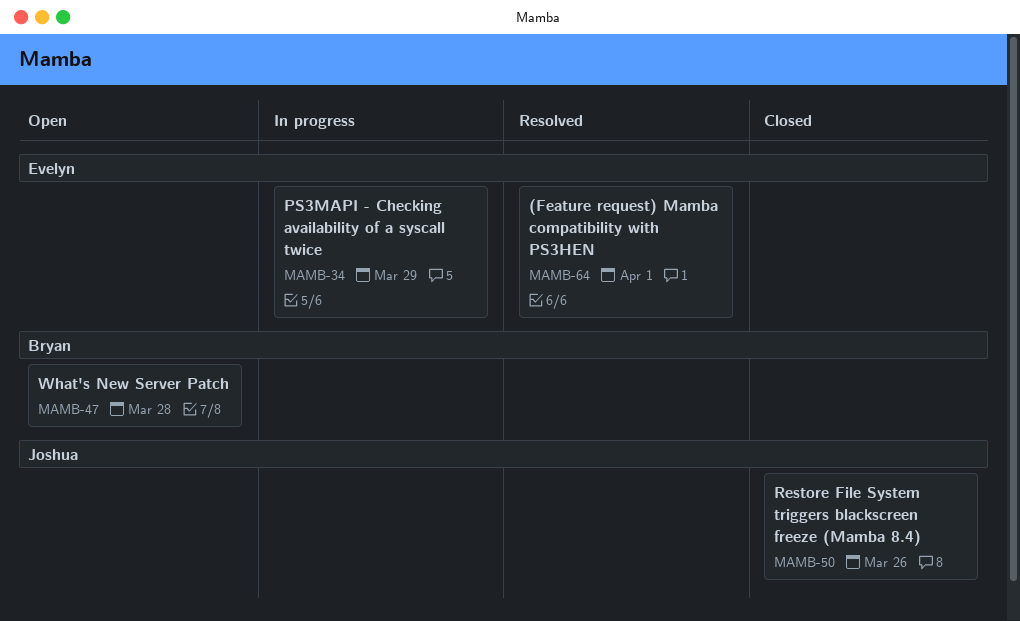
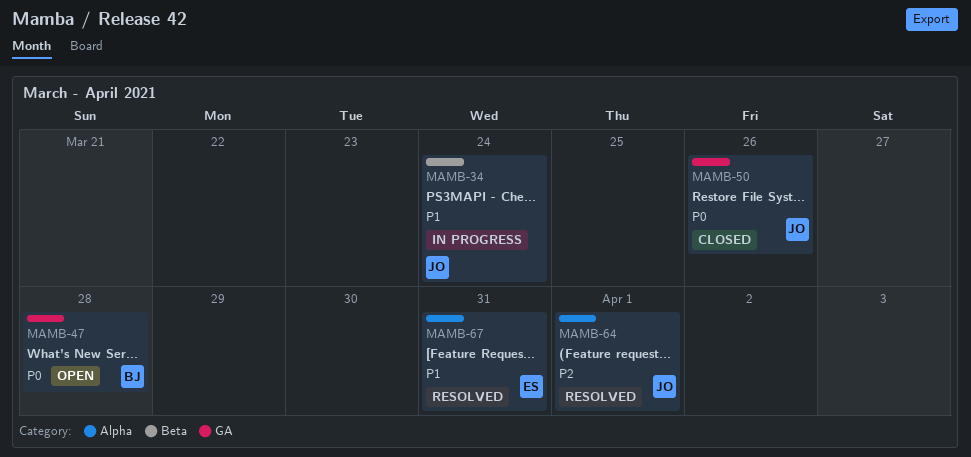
MAMB-34, owner: Evelyn -> Joshua
MAMB-34, due: Mar 29 -> Mar 24
MAMB-64, owner: Evelyn -> Joshua
MAMB-67: none -> present

